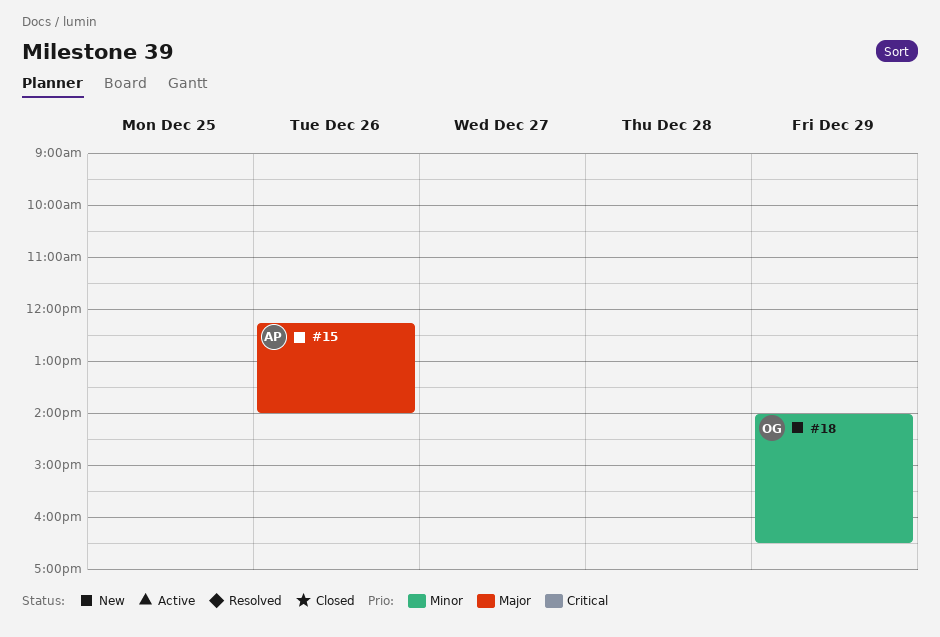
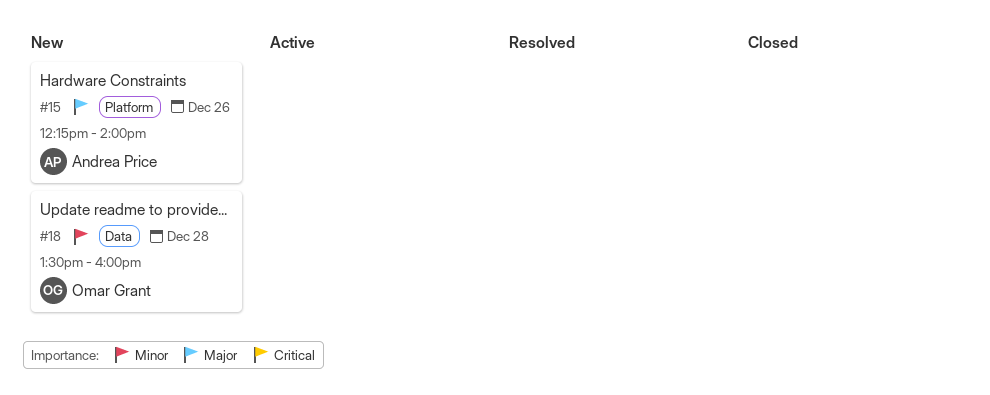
#18, day: Dec 29 -> Dec 28
#18, begins: 14:00 -> 13:30
#18, ends: 16:30 -> 16:00

